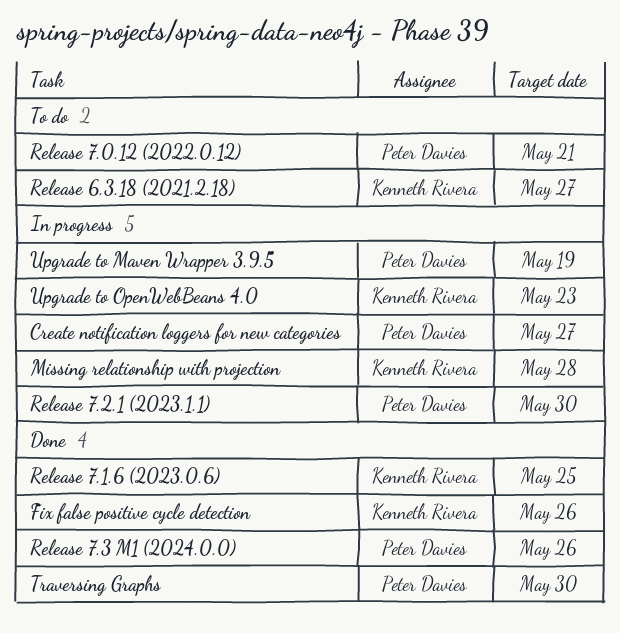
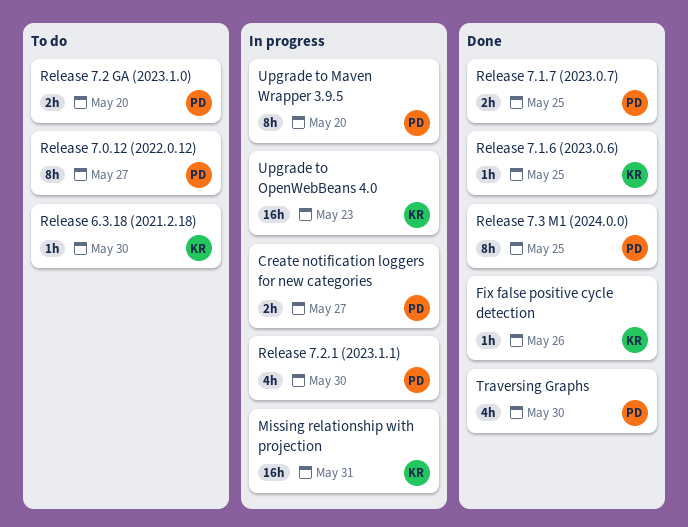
Missing relationship with projection, due: May 28 -> May 31
Release 6.3.18 (2021.2.18), due: May 27 -> May 30
Release 7.0.12 (2022.0.12), due: May 21 -> May 27
Release 7.1.7 (2023.0.7): none -> present
Release 7.2 GA (2023.1.0): none -> present
Release 7.3 M1 (2024.0.0), due: May 26 -> May 25
Upgrade to Maven Wrapper 3.9.5, due: May 19 -> May 20

